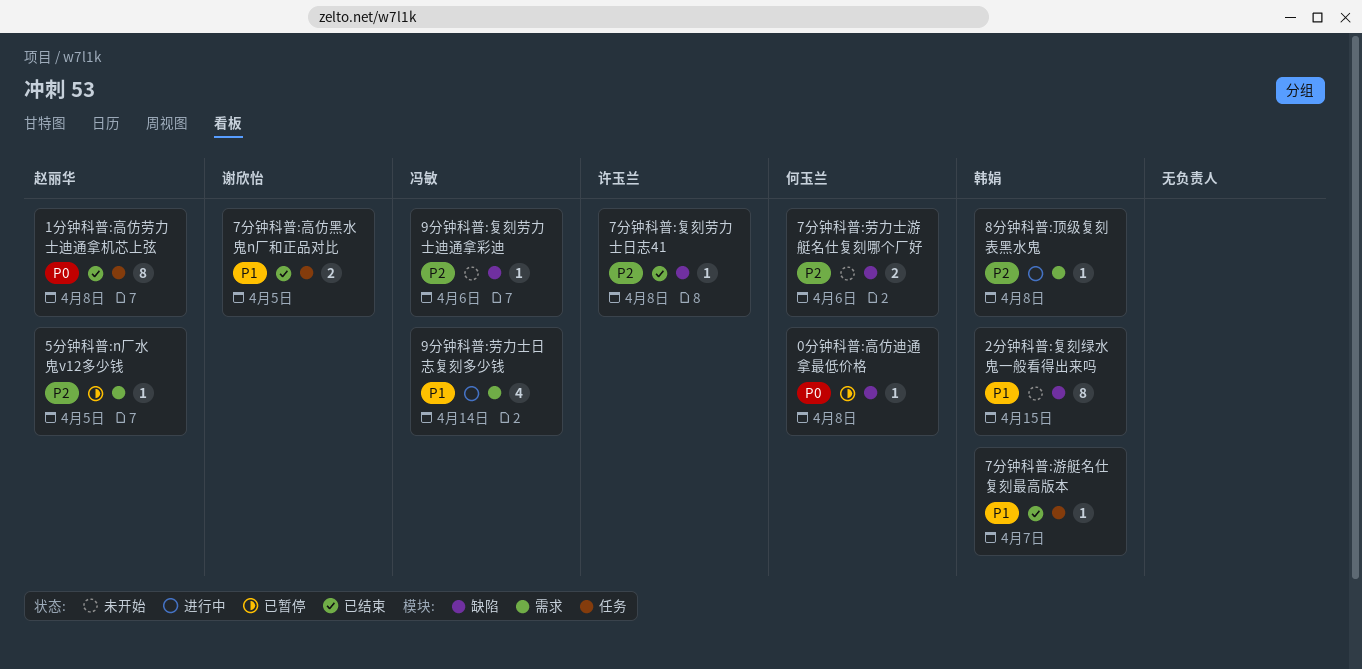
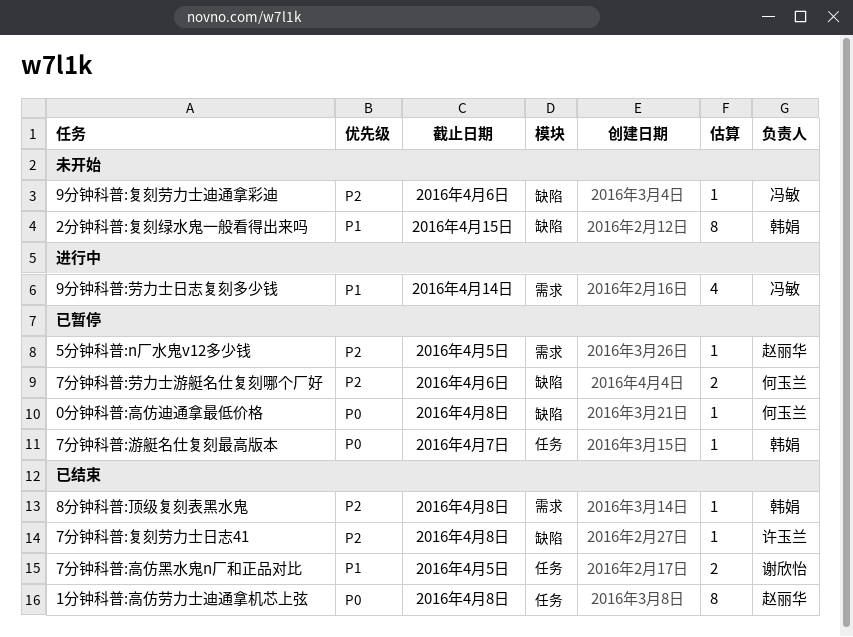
7分钟科普:劳力士游艇名仕复刻哪个厂好, status: 未开始 -> 已暂停
7分钟科普:游艇名仕复刻最高版本, status: 已结束 -> 已暂停
7分钟科普:游艇名仕复刻最高版本, priority: P1 -> P0
8分钟科普:顶级复刻表黑水鬼, status: 进行中 -> 已结束

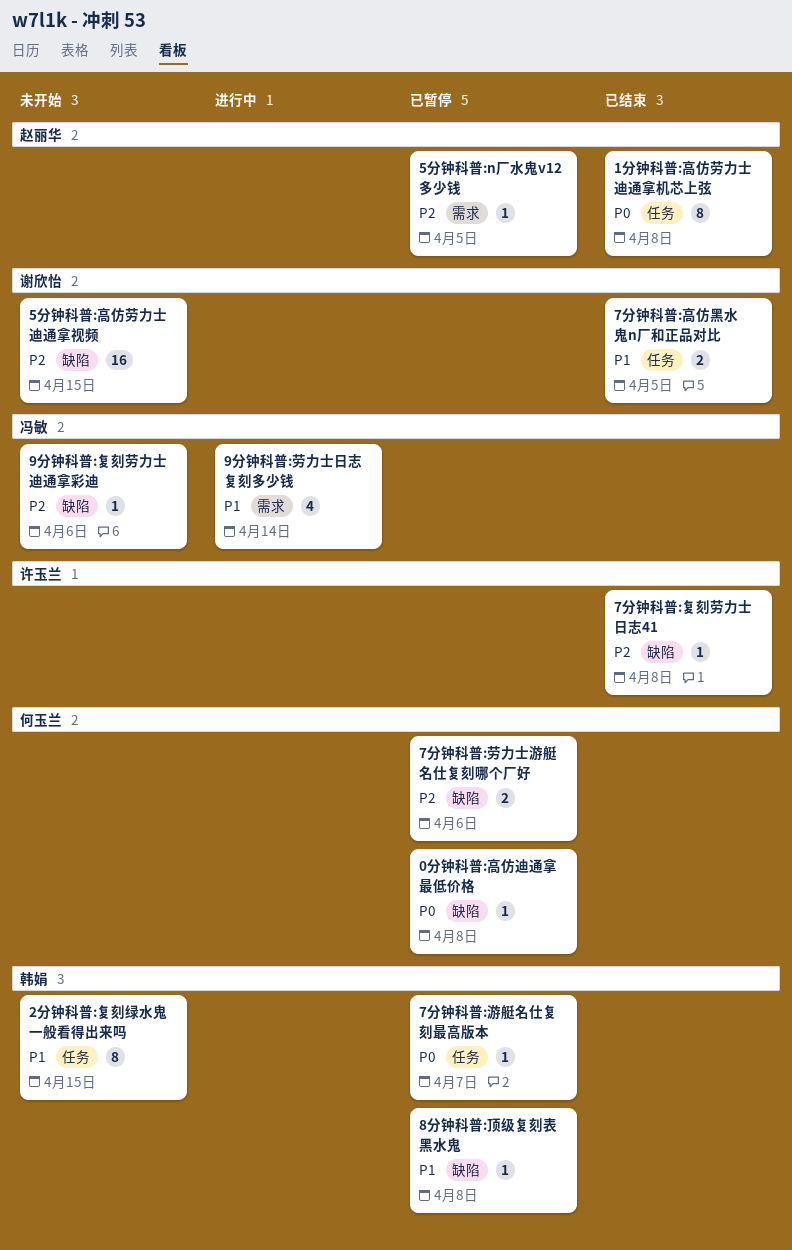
2分钟科普:复刻绿水鬼一般看得出来吗, label: 缺陷 -> 任务
5分钟科普:高仿劳力士迪通拿视频: none -> present
8分钟科普:顶级复刻表黑水鬼, status: 已结束 -> 已暂停
8分钟科普:顶级复刻表黑水鬼, priority: P2 -> P1
8分钟科普:顶级复刻表黑水鬼, label: 需求 -> 缺陷

